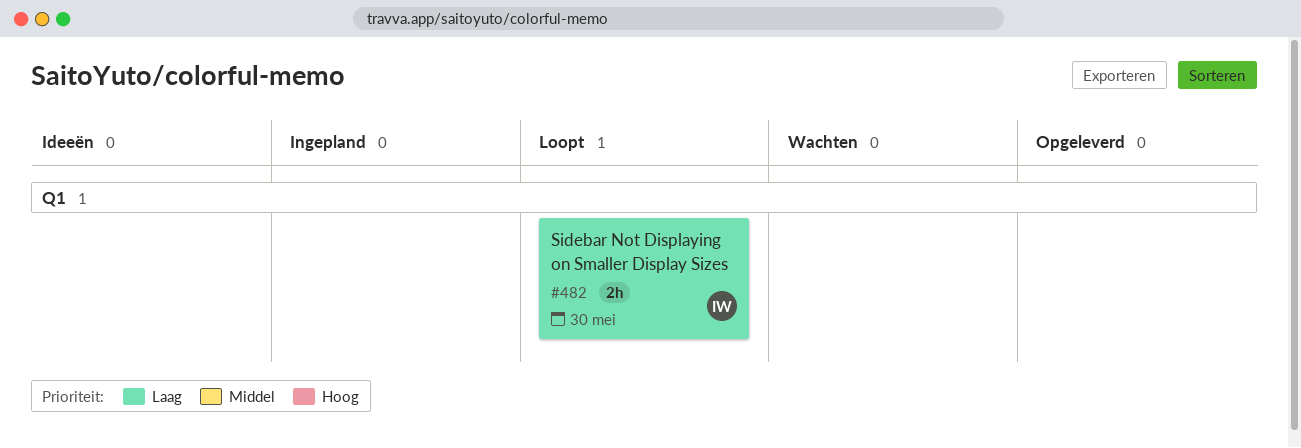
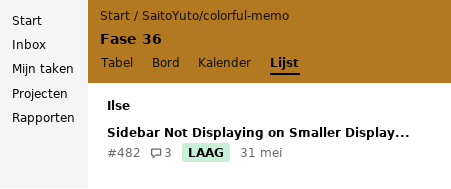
#482, due: May 30 -> May 31

